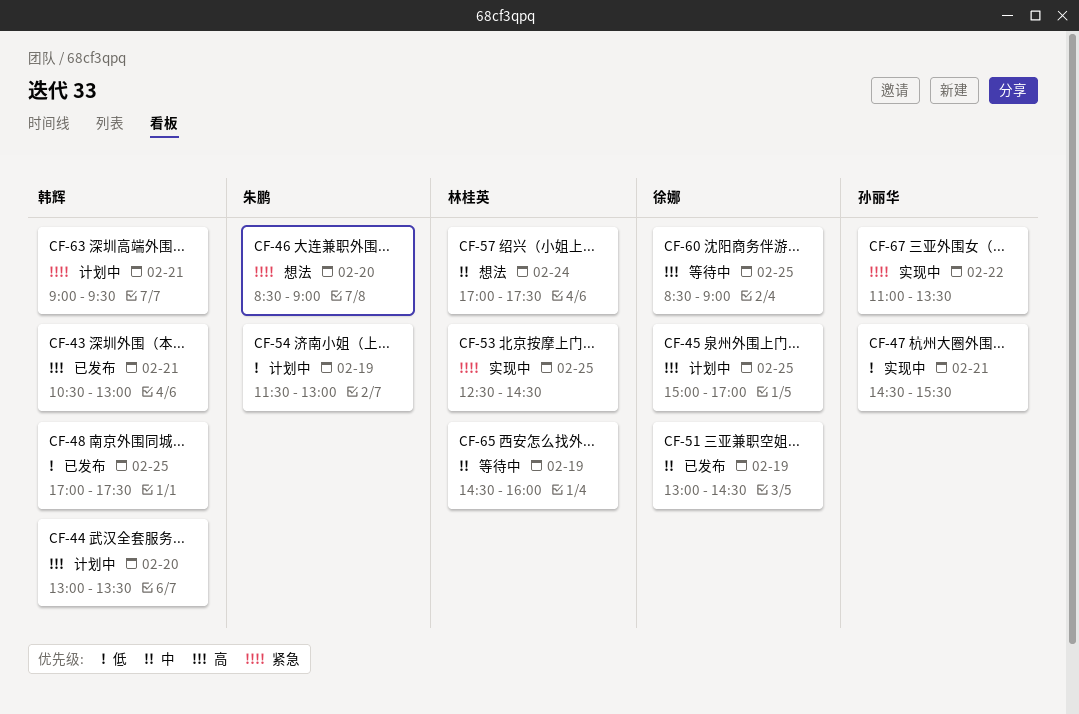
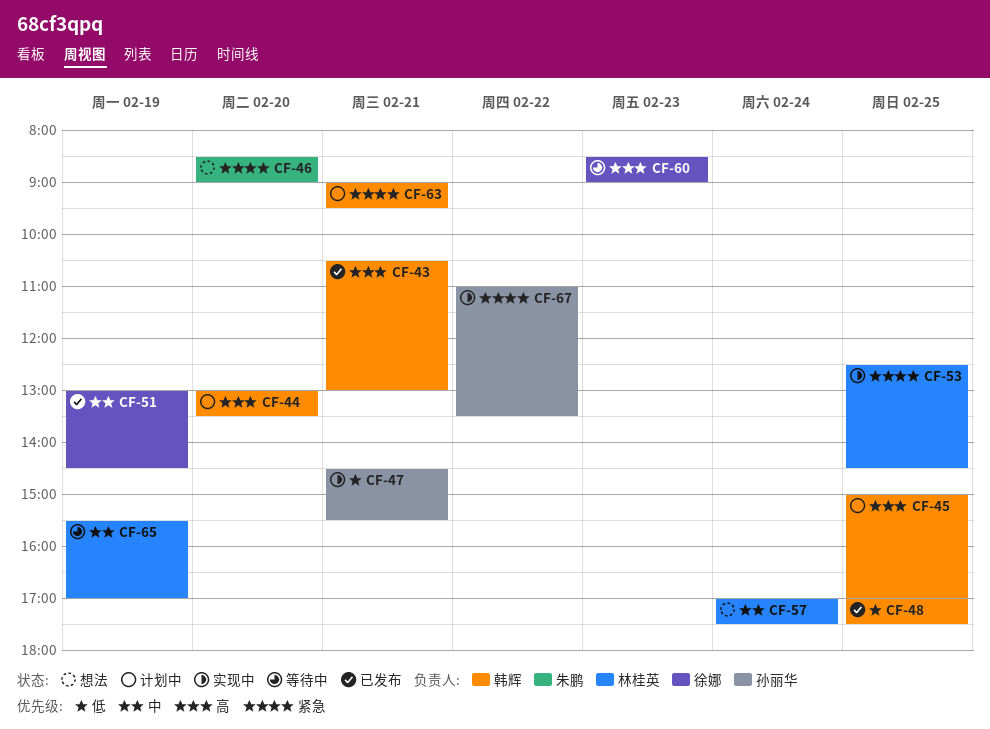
CF-45, owner: 徐娜 -> 韩辉
CF-54: present -> none
CF-60, day: Feb 25 -> Feb 23
CF-65, begins: 14:30 -> 15:30
CF-65, ends: 16:00 -> 17:00

